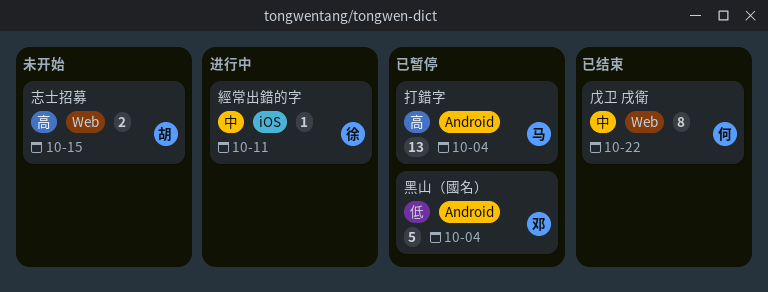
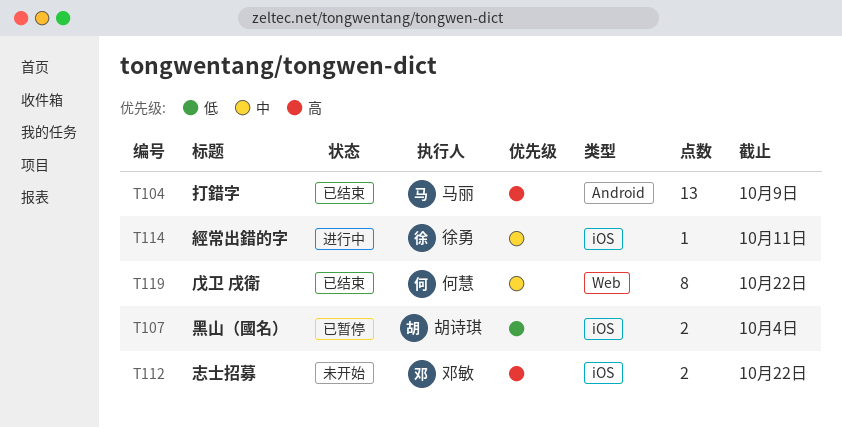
志士招募, owner: 胡诗琪 -> 邓敏
志士招募, label: Web -> iOS
志士招募, due: Oct 15 -> Oct 22
打錯字, status: 已暂停 -> 已结束
打錯字, due: Oct 4 -> Oct 9
黑山（國名）, owner: 邓敏 -> 胡诗琪
黑山（國名）, label: Android -> iOS
黑山（國名）, estimate: 5 -> 2

